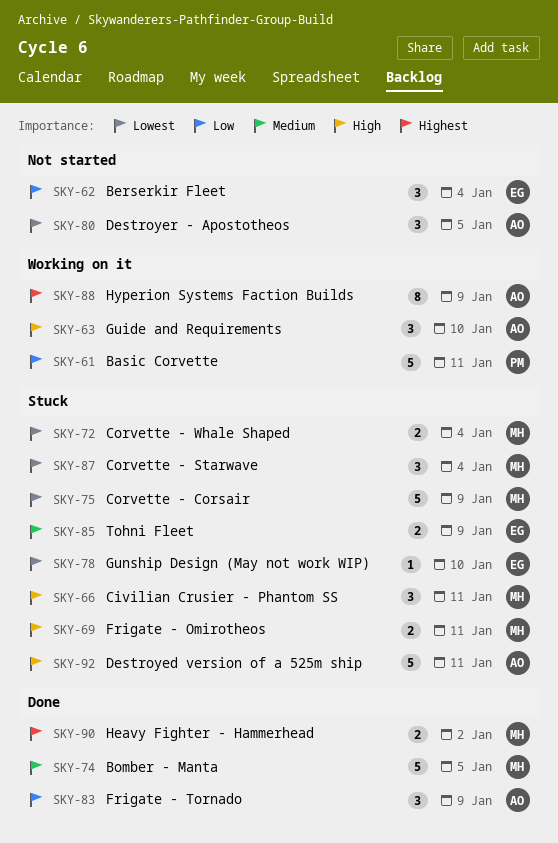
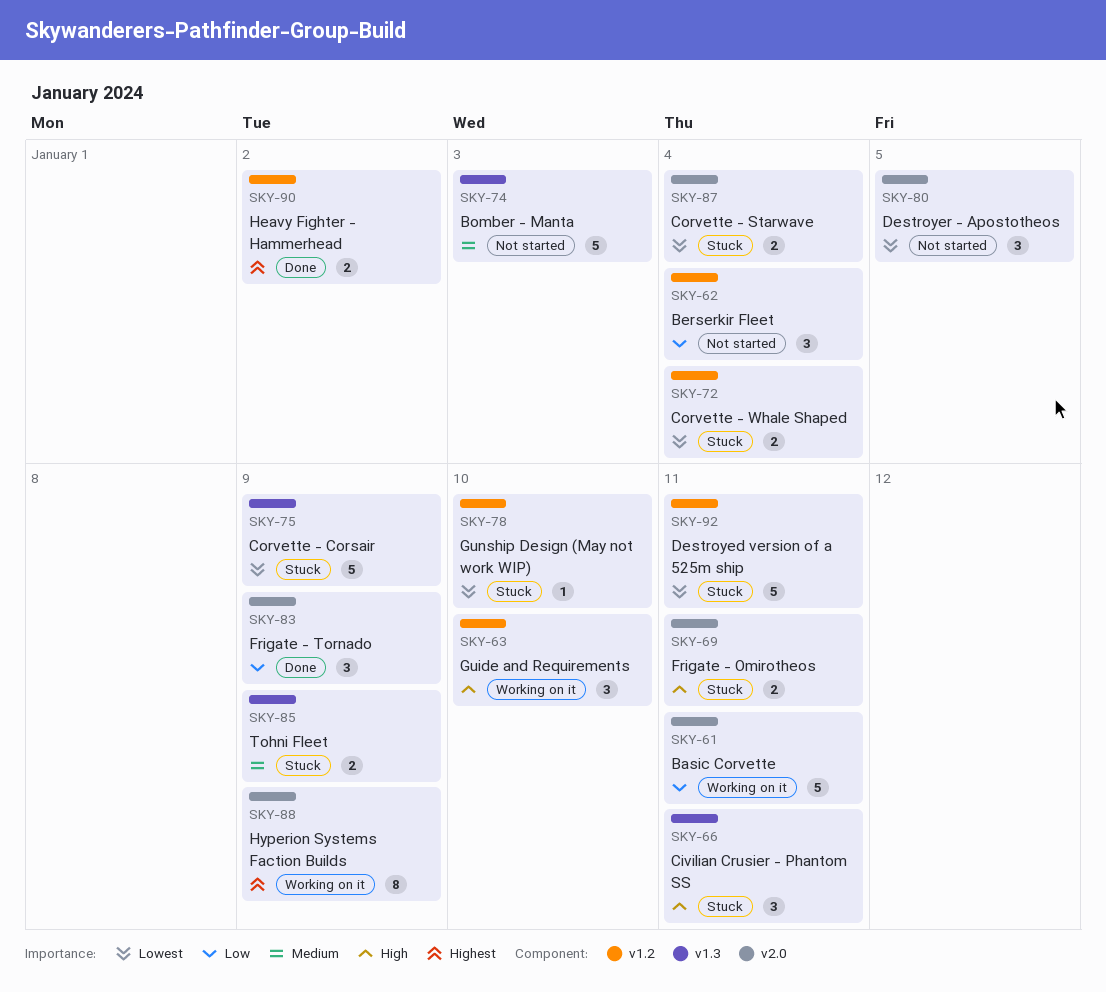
SKY-74, status: Done -> Not started
SKY-74, due: Jan 5 -> Jan 3
SKY-87, estimate: 3 -> 2
SKY-92, priority: High -> Lowest

